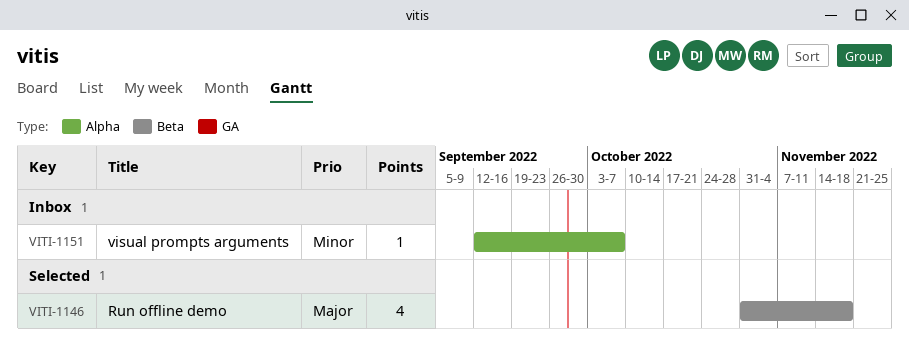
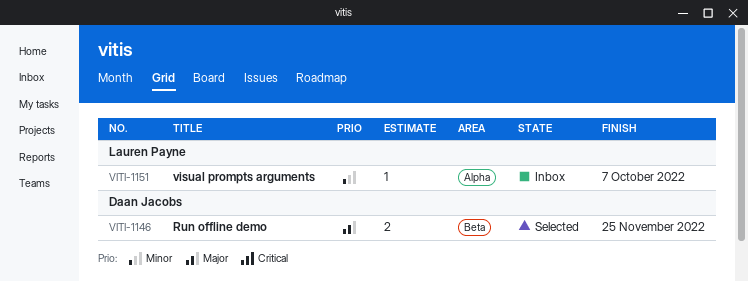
VITI-1146, estimate: 4 -> 2
VITI-1146, due: Nov 18 -> Nov 25

